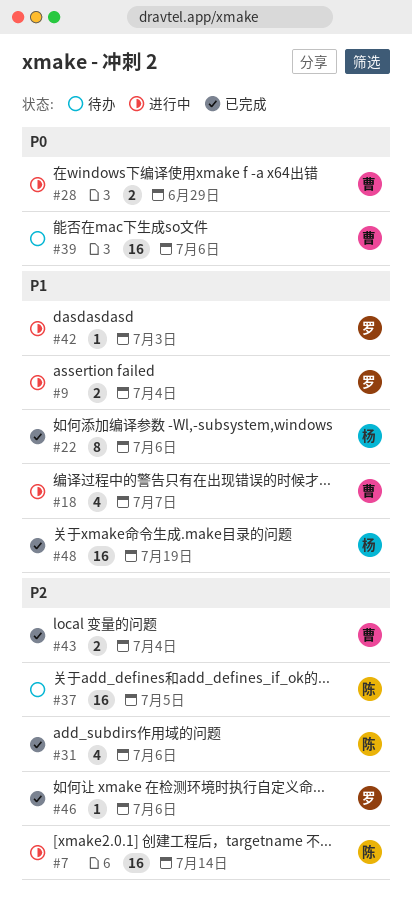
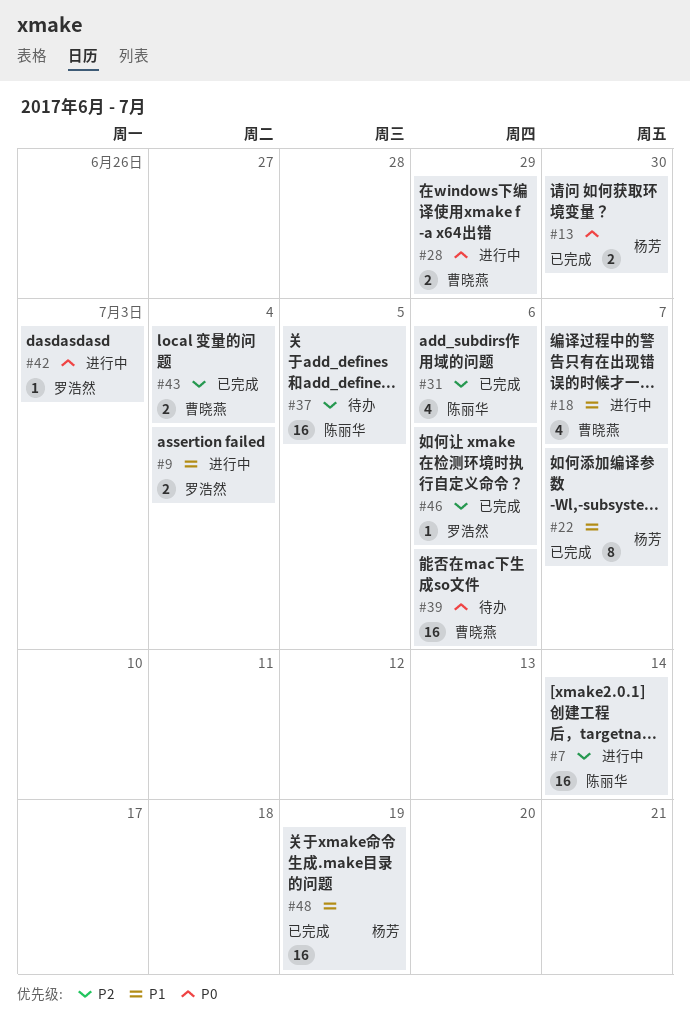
#13: none -> present
#22, due: Jul 6 -> Jul 7
#42, priority: P1 -> P0

